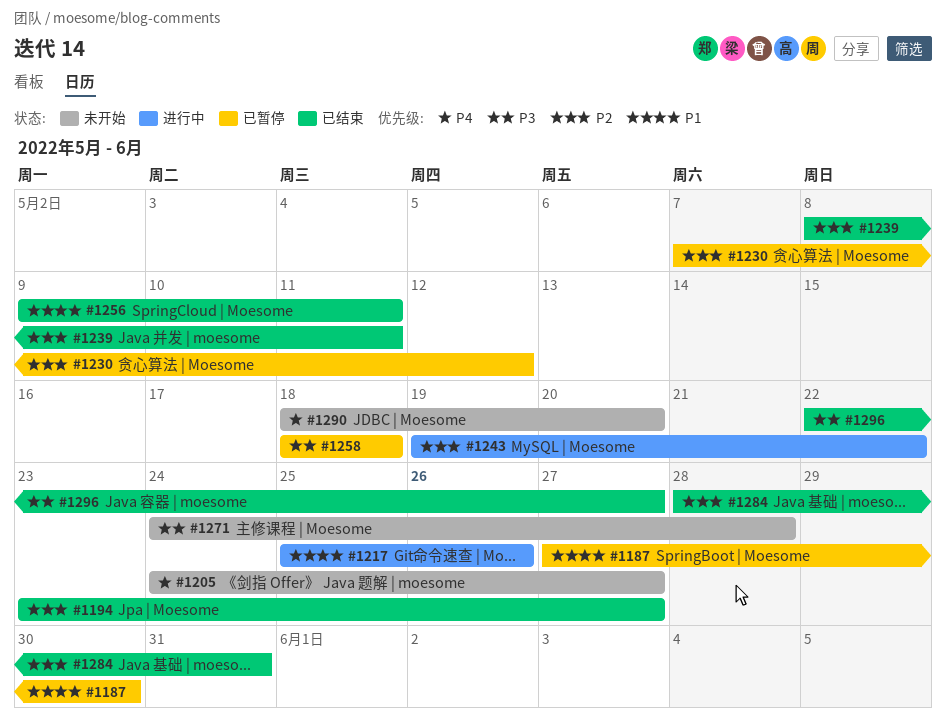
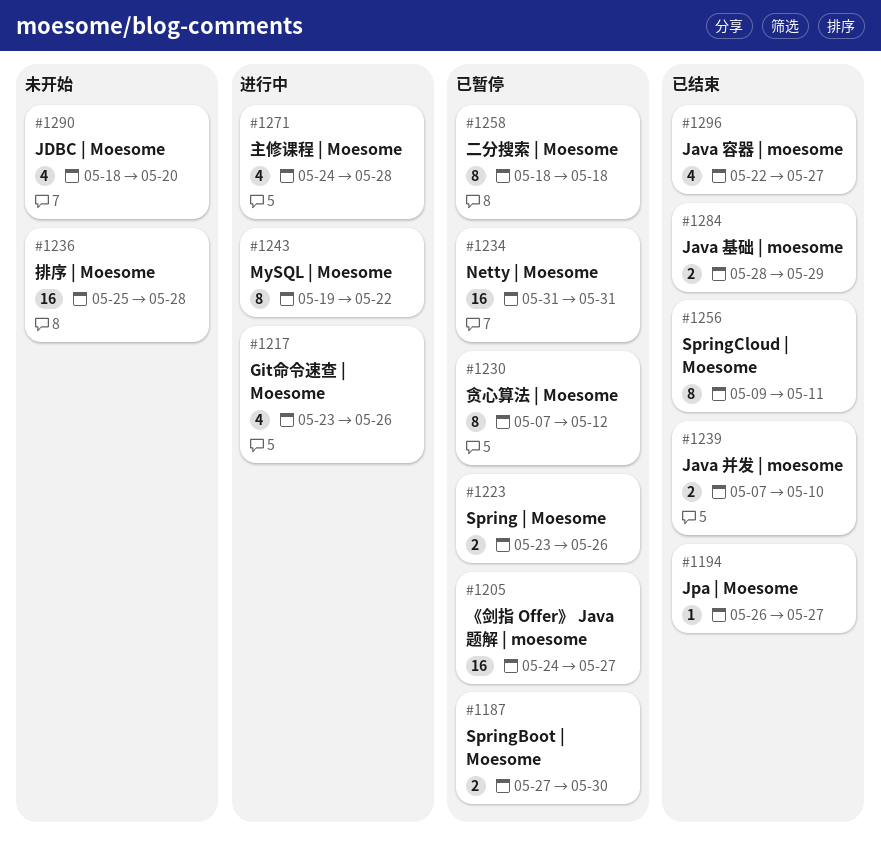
#1194, start: May 23 -> May 26
#1205, status: 未开始 -> 已暂停
#1217, start: May 25 -> May 23
#1223: none -> present
#1234: none -> present
#1236: none -> present
#1239, start: May 8 -> May 7
#1239, due: May 11 -> May 10
#1271, status: 未开始 -> 进行中
#1284, due: May 31 -> May 29

